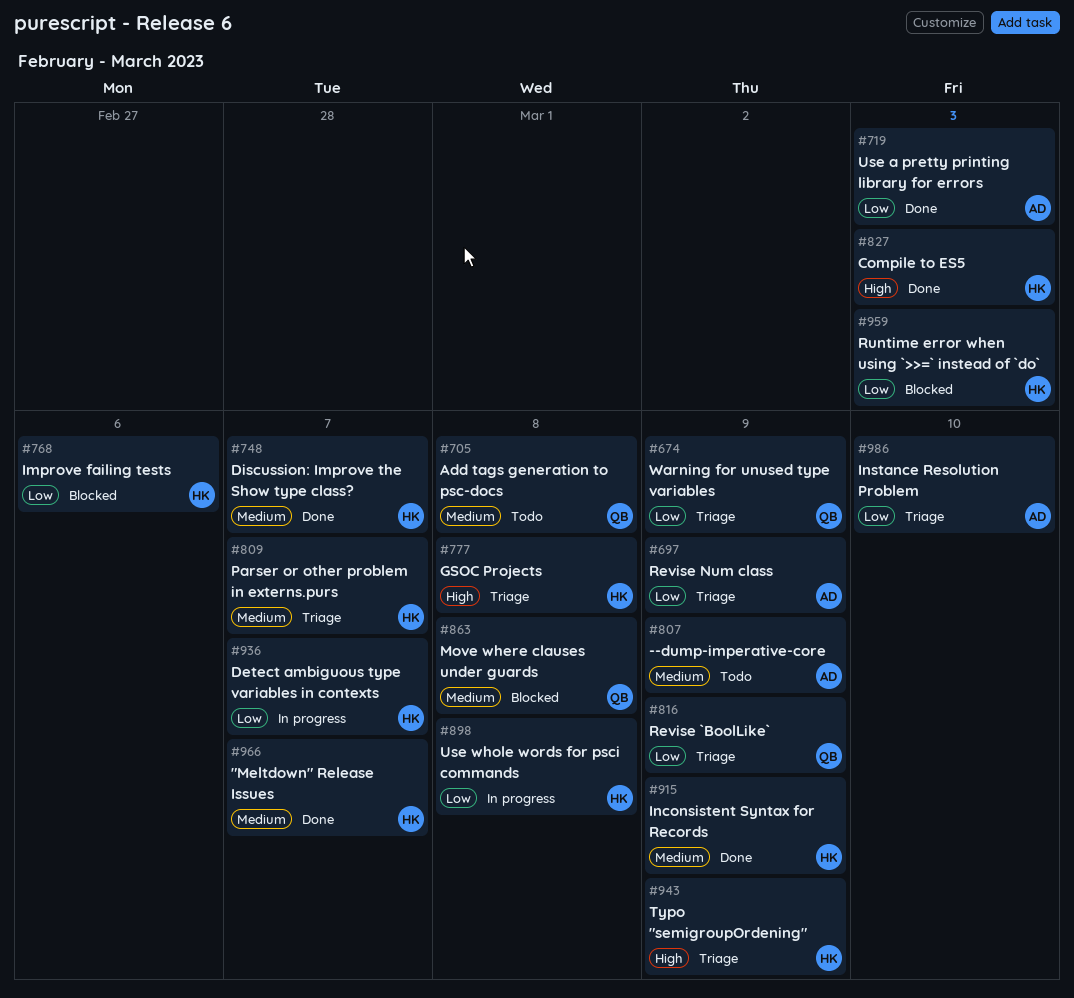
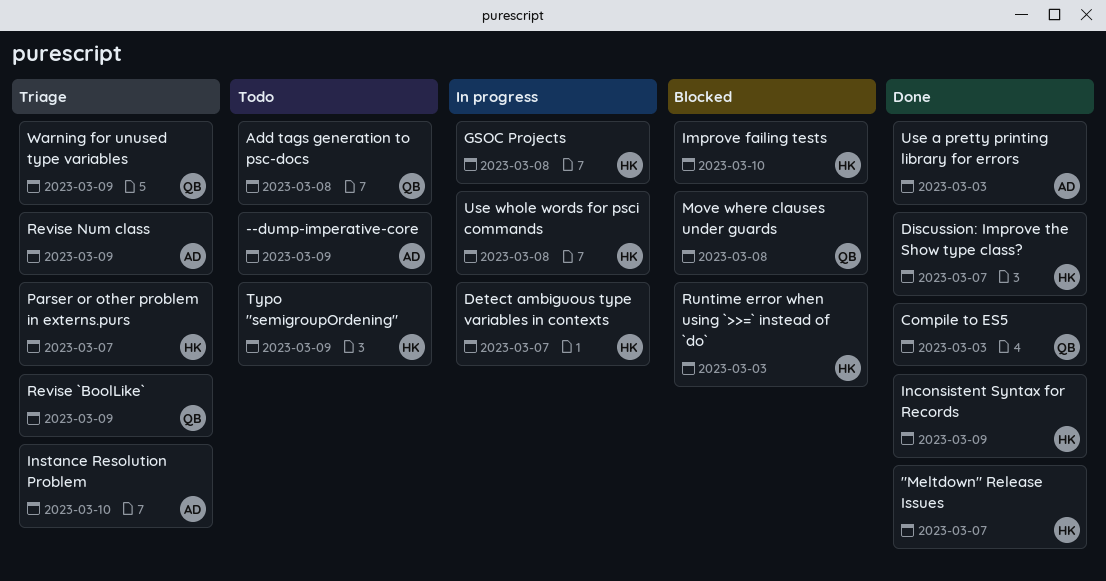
Compile to ES5, owner: HK -> QB
GSOC Projects, status: Triage -> In progress
Improve failing tests, due: Mar 6 -> Mar 10
Typo "semigroupOrdening", status: Triage -> Todo

